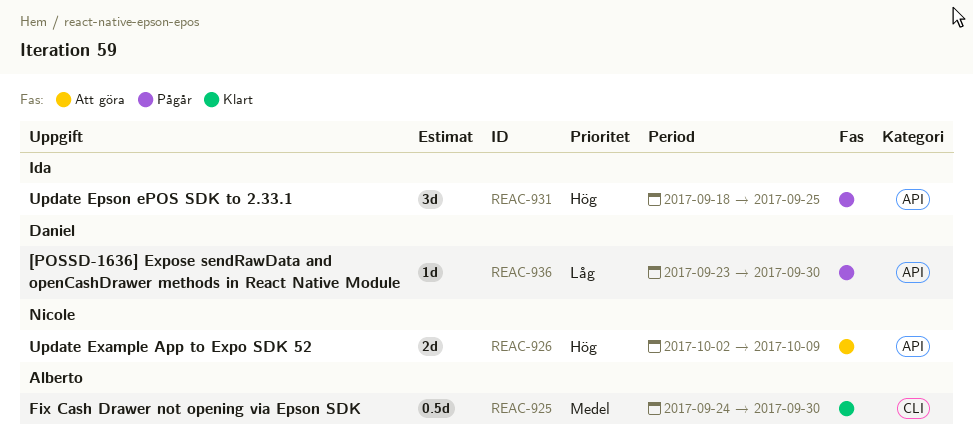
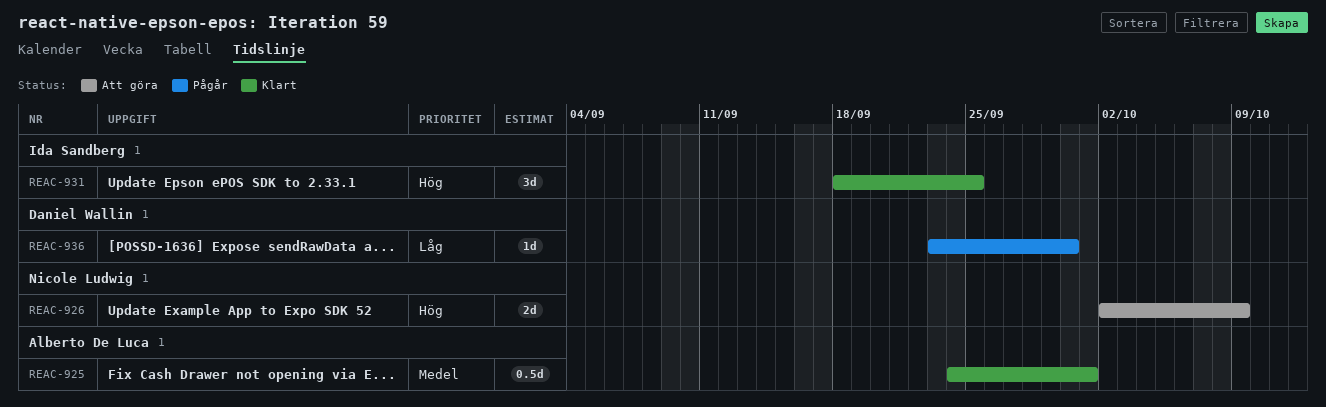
REAC-925, due: Sep 30 -> Oct 1
REAC-931, status: Pågår -> Klart

